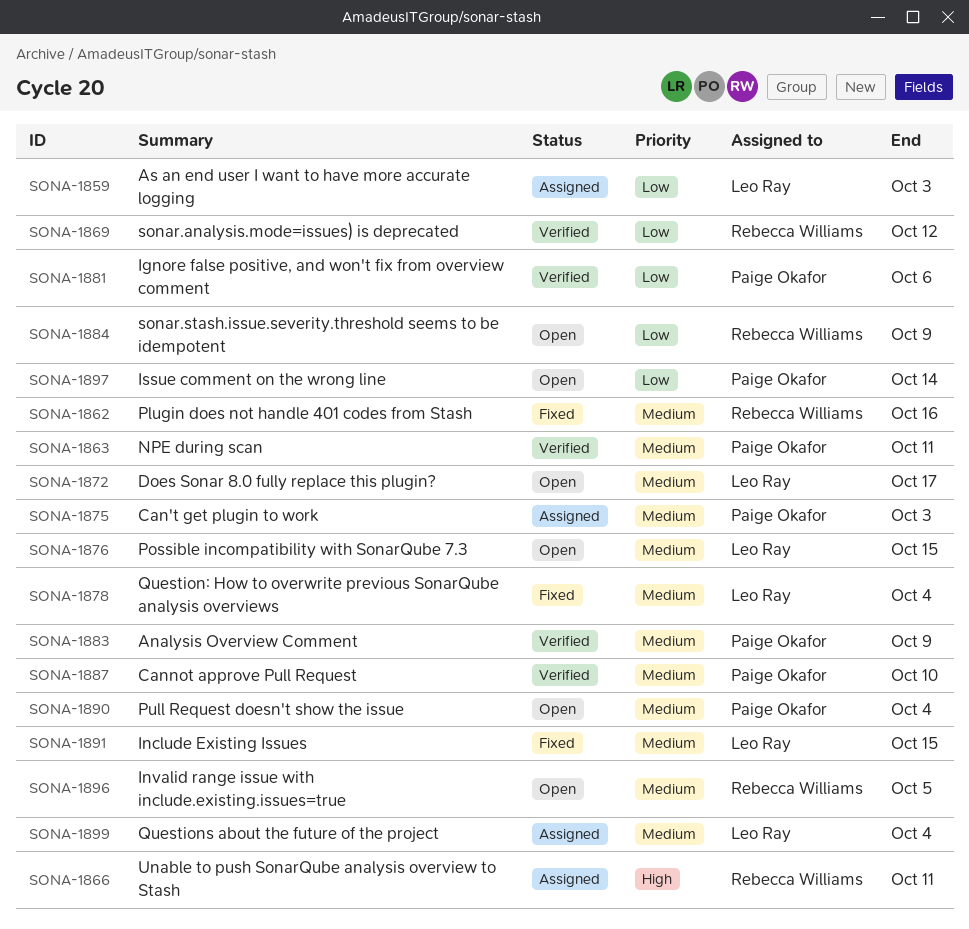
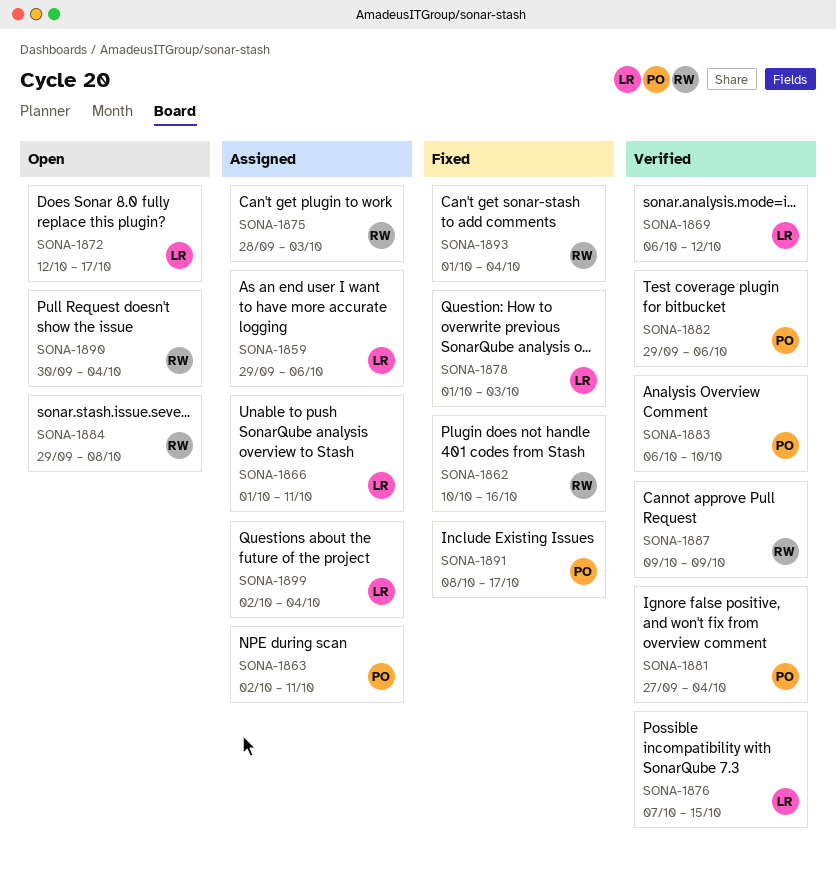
SONA-1859, due: Oct 3 -> Oct 6
SONA-1863, status: Verified -> Assigned
SONA-1866, owner: Rebecca Williams -> Leo Ray
SONA-1869, owner: Rebecca Williams -> Leo Ray
SONA-1875, owner: Paige Okafor -> Rebecca Williams
SONA-1876, status: Open -> Verified
SONA-1878, due: Oct 4 -> Oct 3
SONA-1881, due: Oct 6 -> Oct 4
SONA-1882: none -> present
SONA-1883, due: Oct 9 -> Oct 10
SONA-1884, due: Oct 9 -> Oct 8
SONA-1887, owner: Paige Okafor -> Rebecca Williams
SONA-1887, due: Oct 10 -> Oct 9
SONA-1890, owner: Paige Okafor -> Rebecca Williams
SONA-1891, owner: Leo Ray -> Paige Okafor
SONA-1891, due: Oct 15 -> Oct 17
SONA-1893: none -> present
SONA-1896: present -> none
SONA-1897: present -> none

